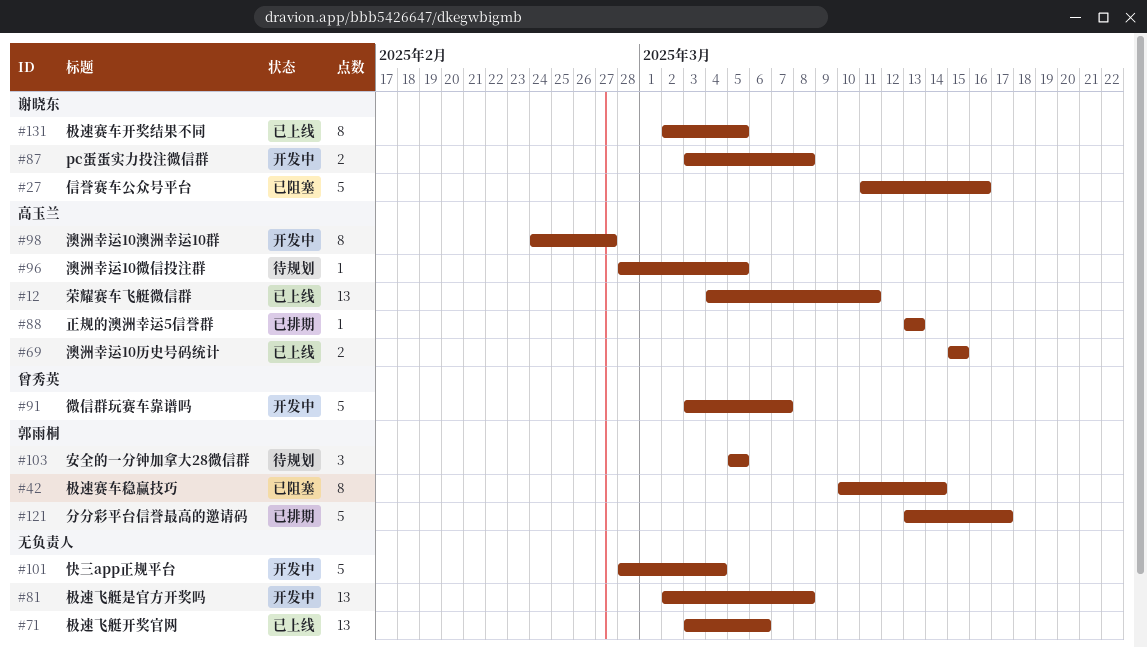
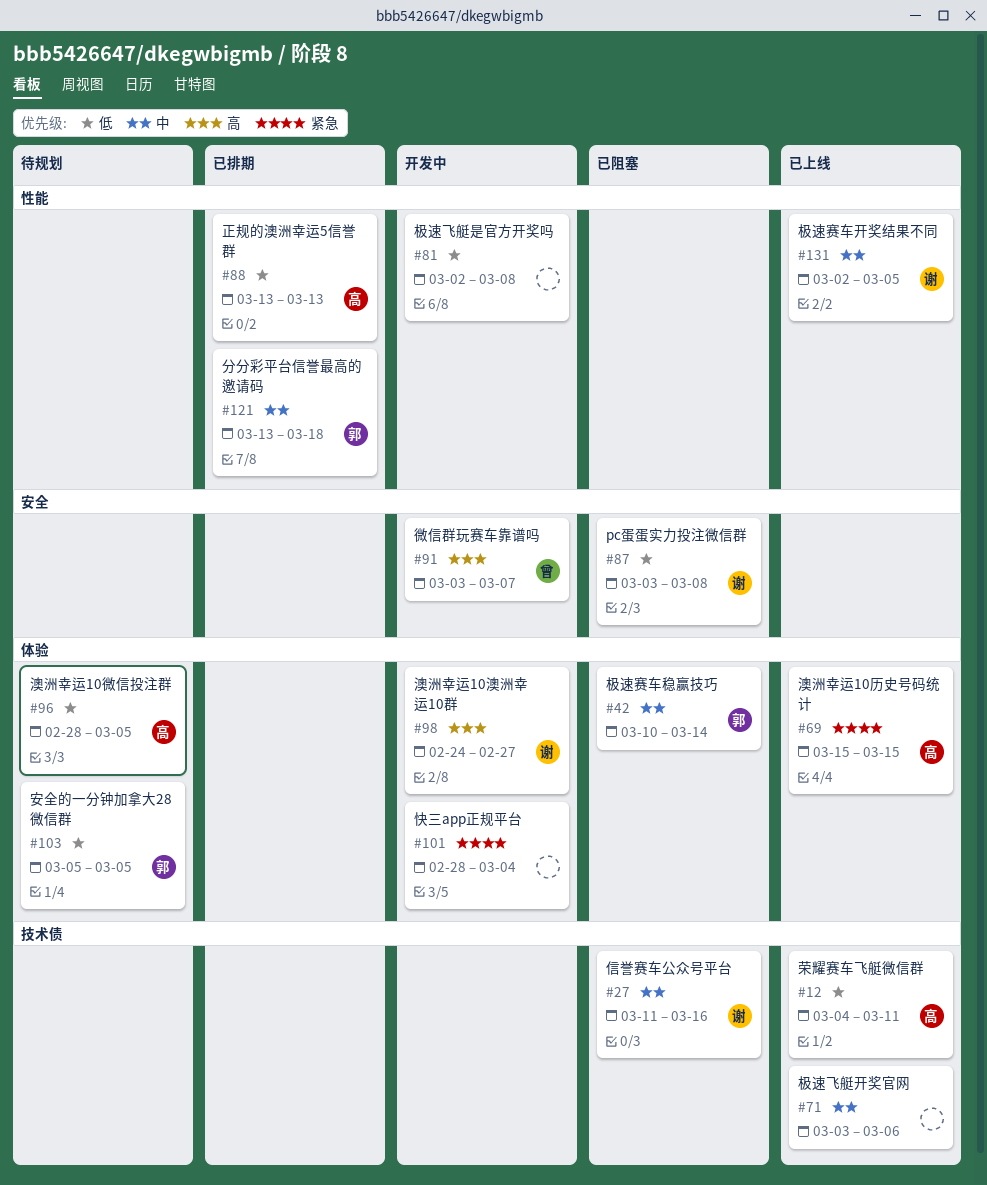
#87, status: 开发中 -> 已阻塞
#98, owner: 高玉兰 -> 谢晓东
#121, due: Mar 17 -> Mar 18

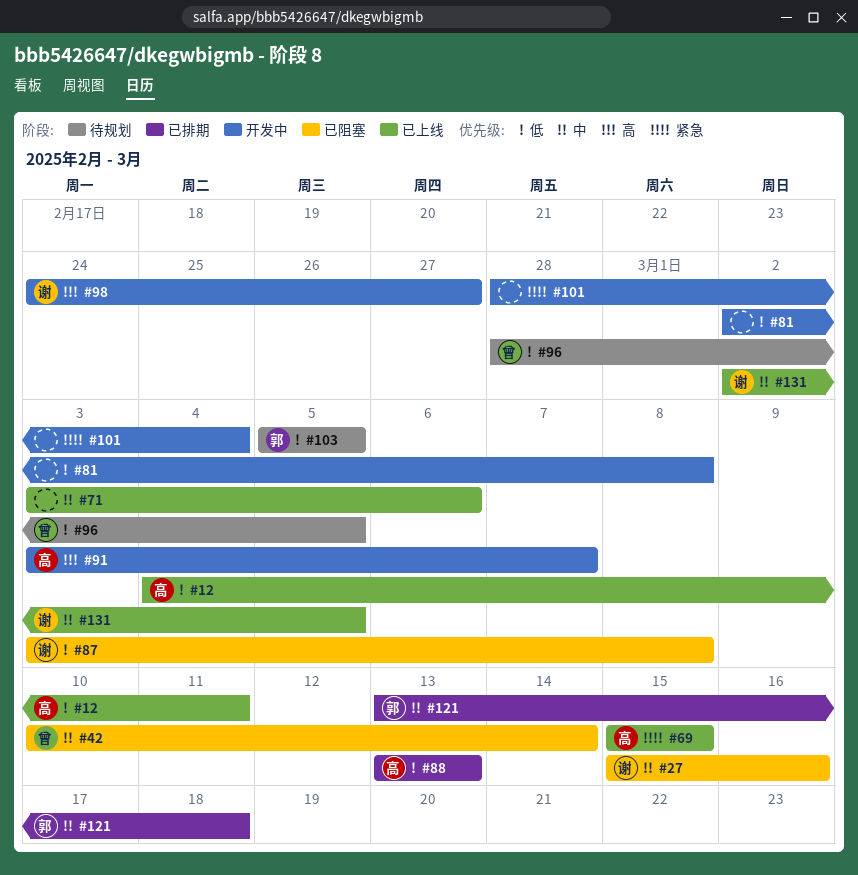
#27, start: Mar 11 -> Mar 15
#42, owner: 郭 -> 曾
#91, owner: 曾 -> 高
#96, owner: 高 -> 曾

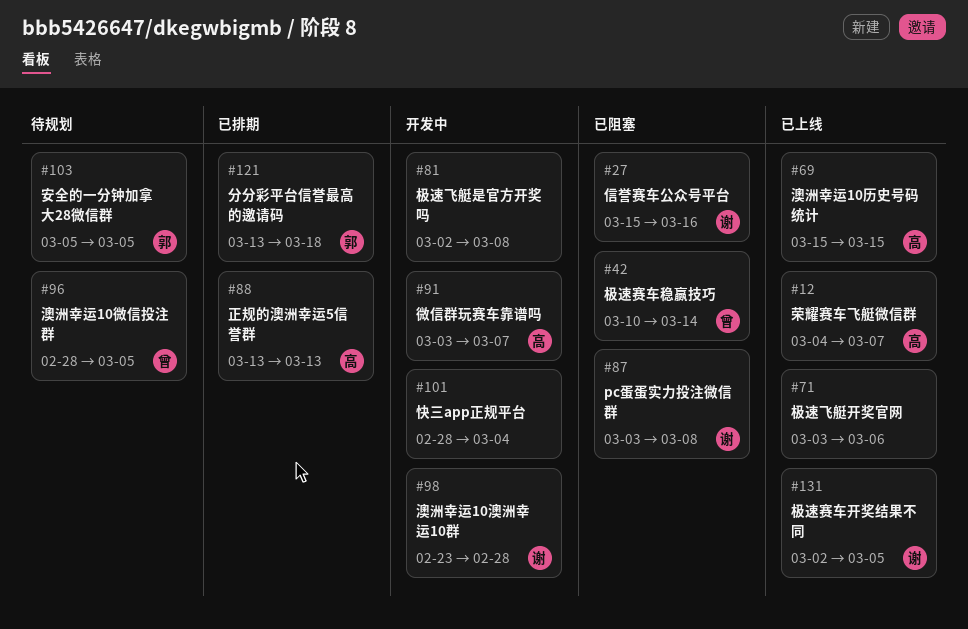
#12, due: Mar 11 -> Mar 7
#98, start: Feb 24 -> Feb 23
#98, due: Feb 27 -> Feb 28

